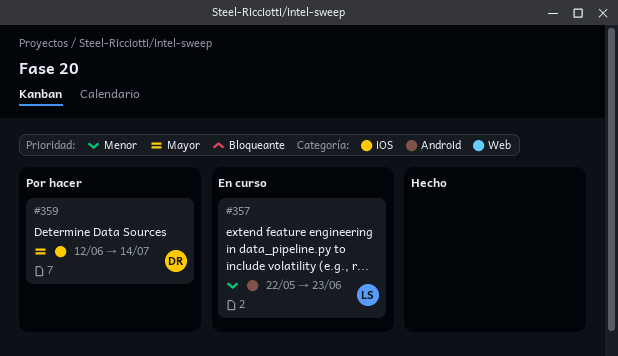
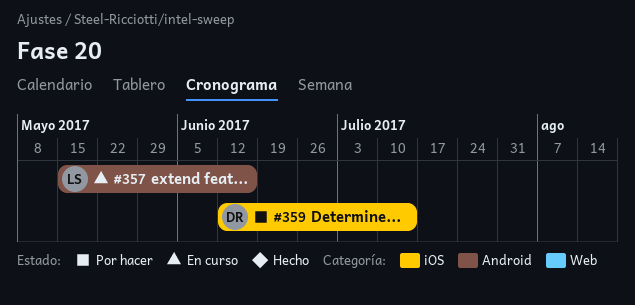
#357, start: May 22 -> May 15
#357, due: Jun 23 -> Jun 16

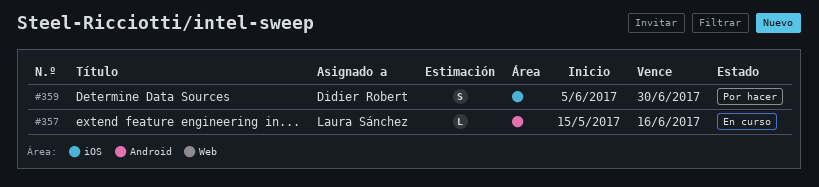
#359, start: Jun 12 -> Jun 5
#359, due: Jul 14 -> Jun 30

